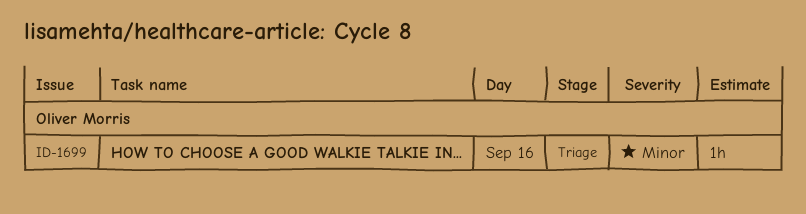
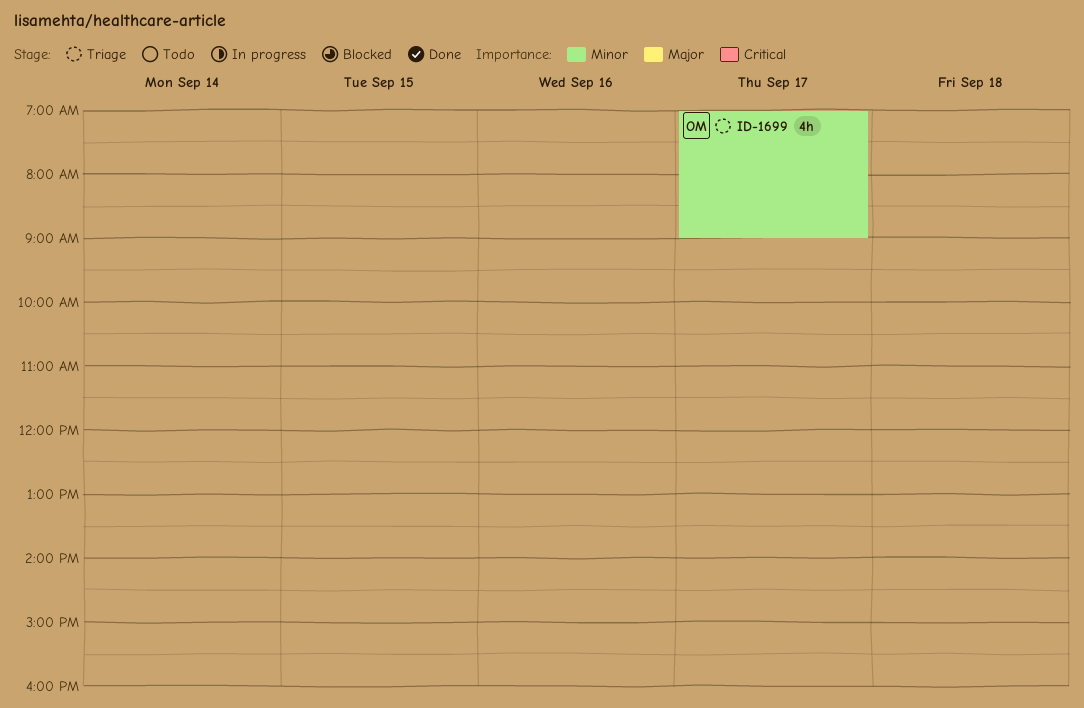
ID-1699, estimate: 1h -> 4h
ID-1699, day: Sep 16 -> Sep 17

